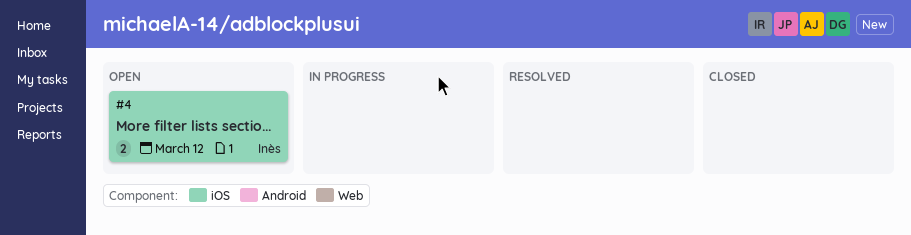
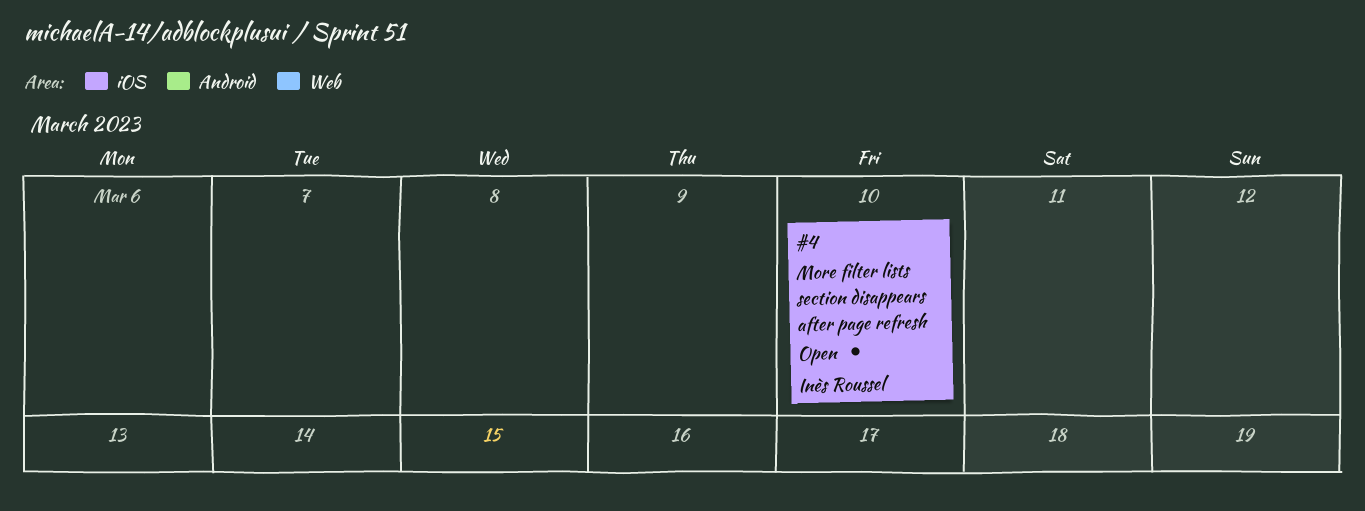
#4, estimate: 2 -> 1
#4, due: Mar 12 -> Mar 10

